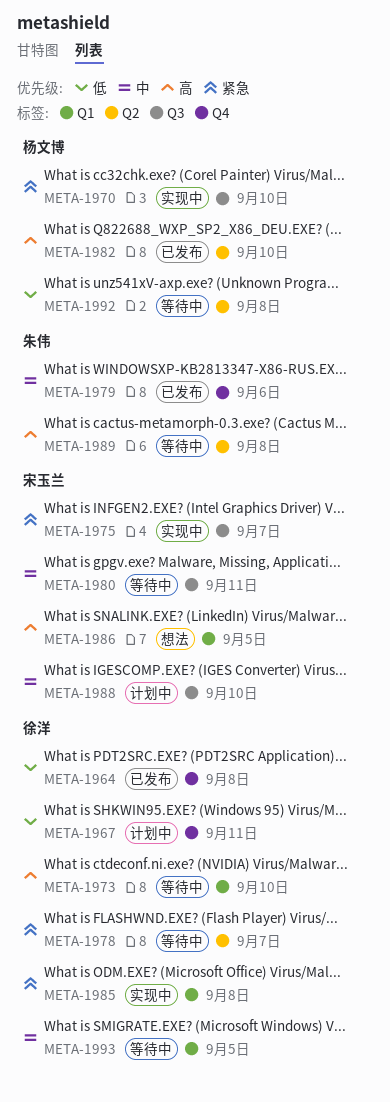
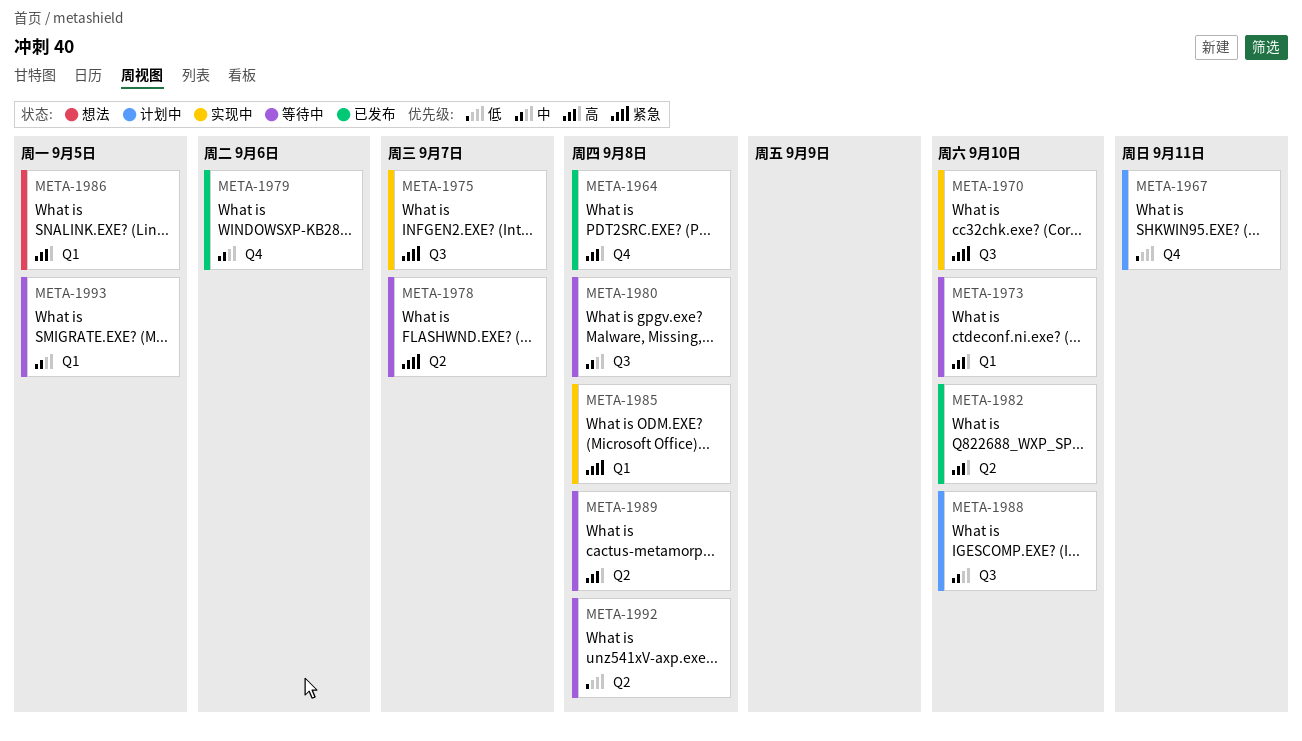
META-1964, priority: 低 -> 高
META-1980, due: Sep 11 -> Sep 8

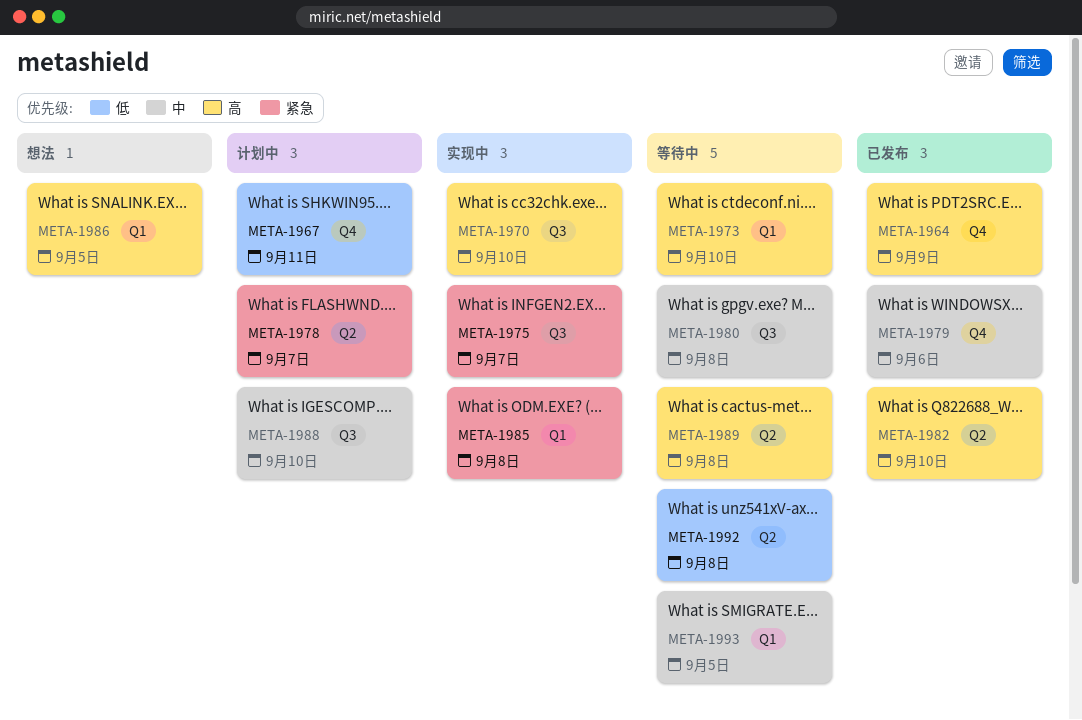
META-1964, due: Sep 8 -> Sep 9
META-1970, priority: 紧急 -> 高
META-1978, status: 等待中 -> 计划中

